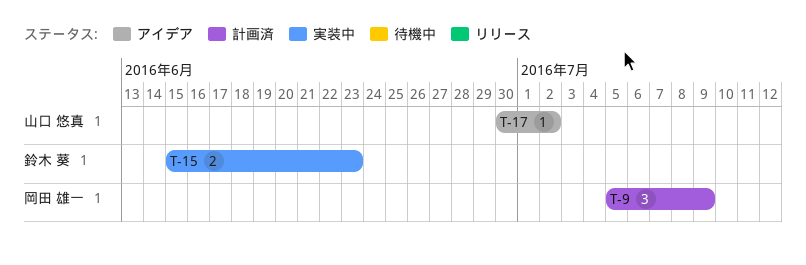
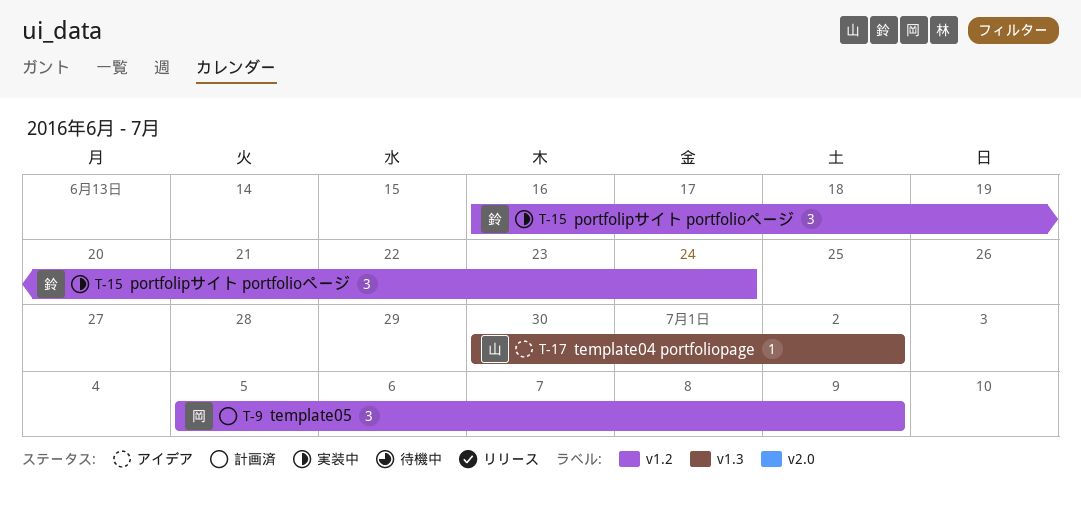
T-15, estimate: 2 -> 3
T-15, start: Jun 15 -> Jun 16
T-15, due: Jun 23 -> Jun 24

